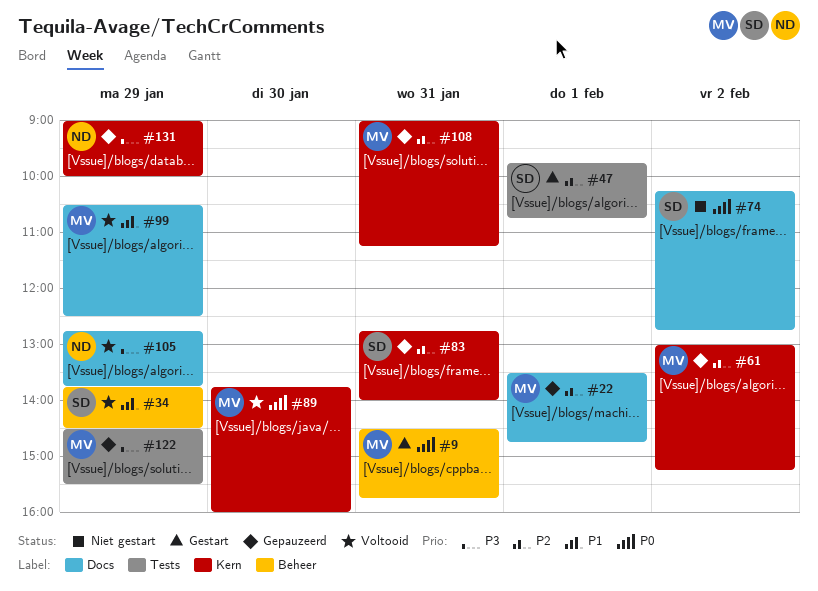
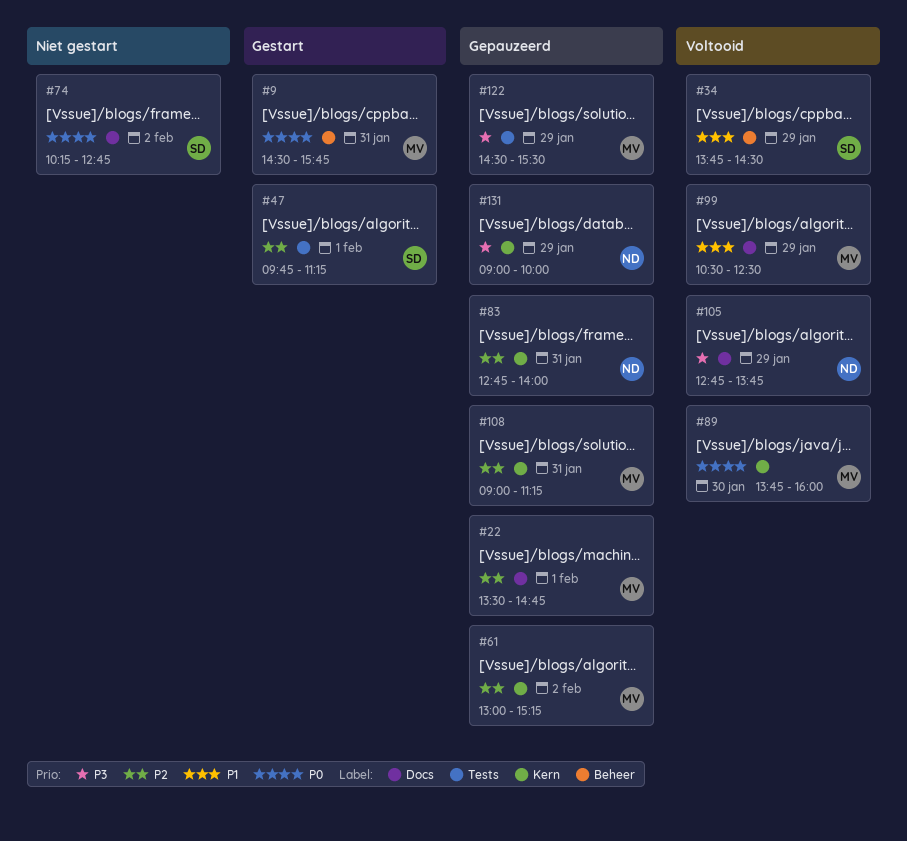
#47, ends: 10:45 -> 11:15
#83, owner: SD -> ND

